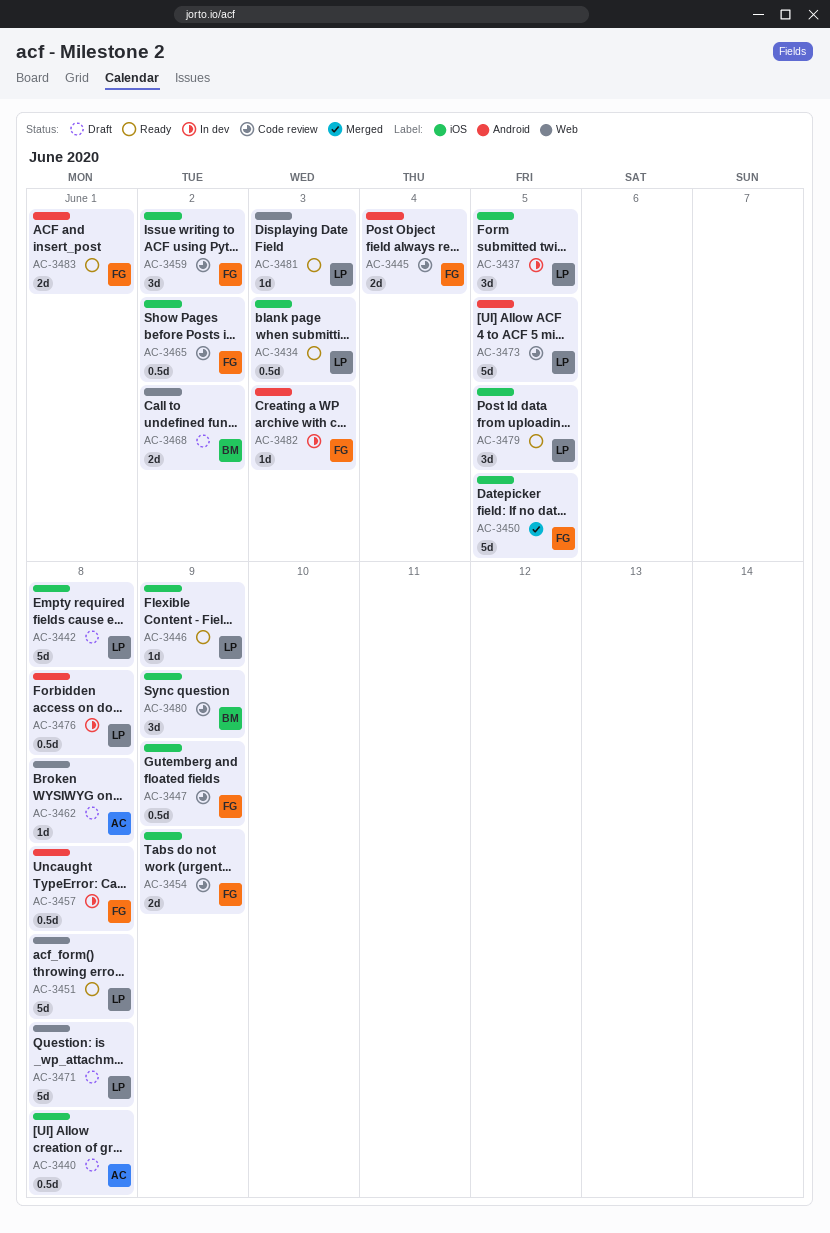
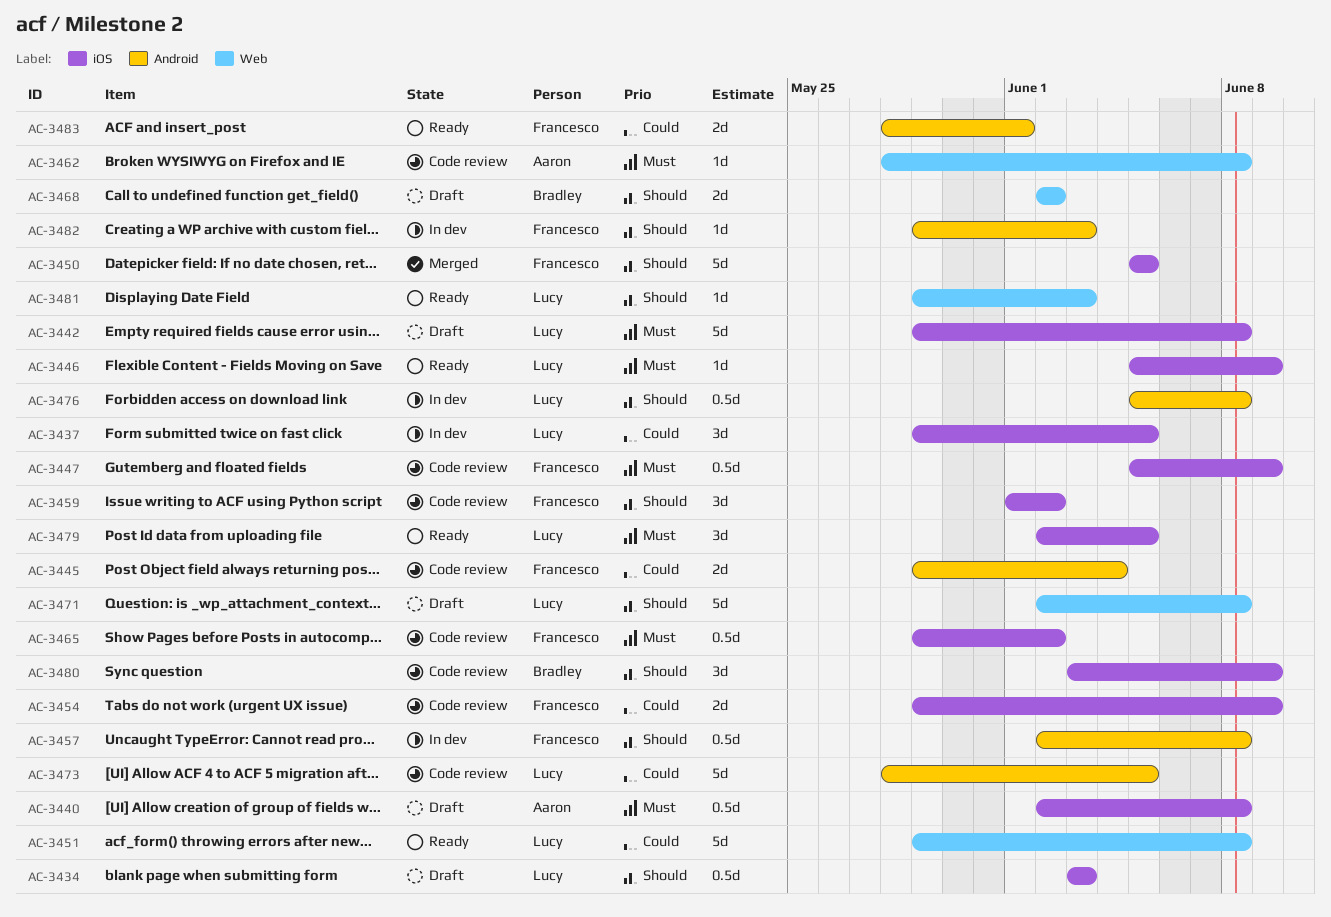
AC-3434, status: Ready -> Draft
AC-3462, status: Draft -> Code review

